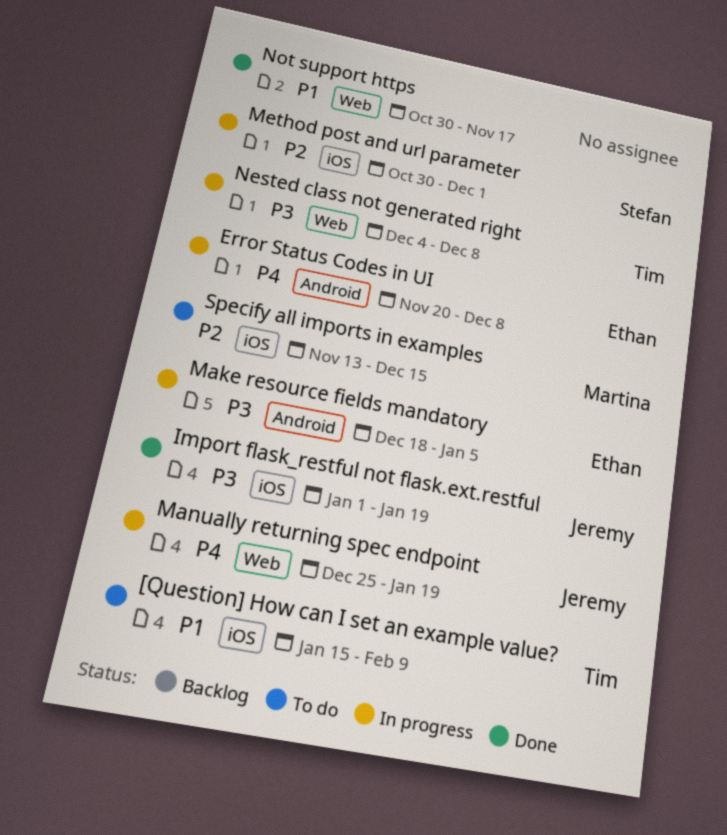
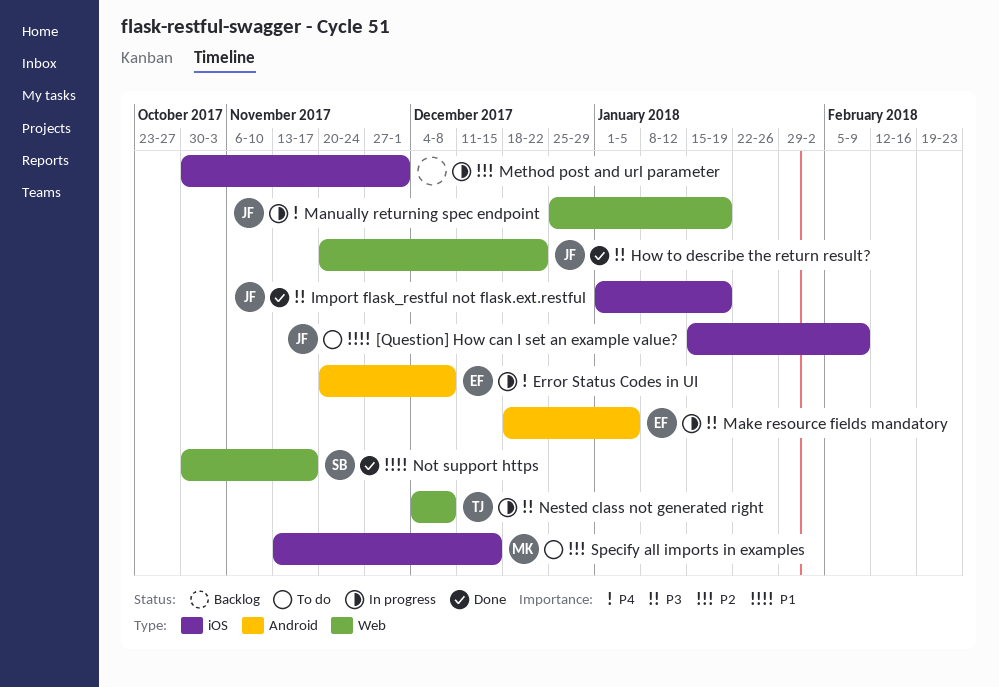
[Question] How can I set an example value?, owner: Tim -> Jeremy
How to describe the return result?: none -> present
Method post and url parameter, owner: Stefan -> none
Not support https, owner: none -> Stefan

